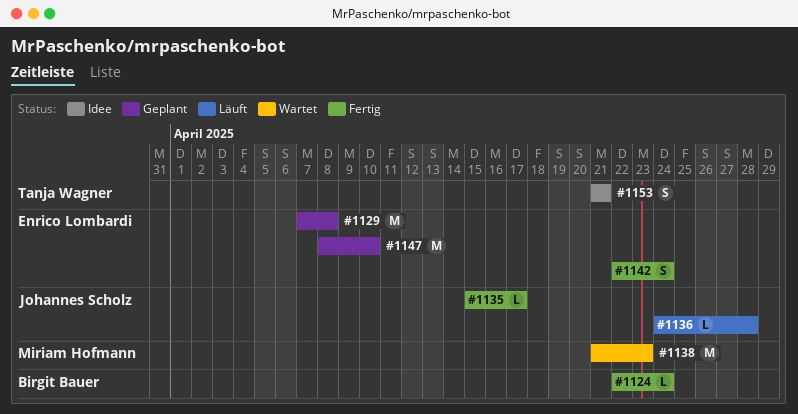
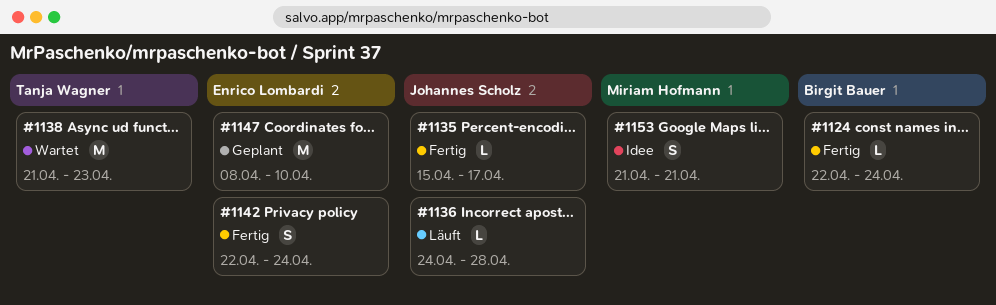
#1129: present -> none
#1138, owner: Miriam Hofmann -> Tanja Wagner
#1153, owner: Tanja Wagner -> Miriam Hofmann

